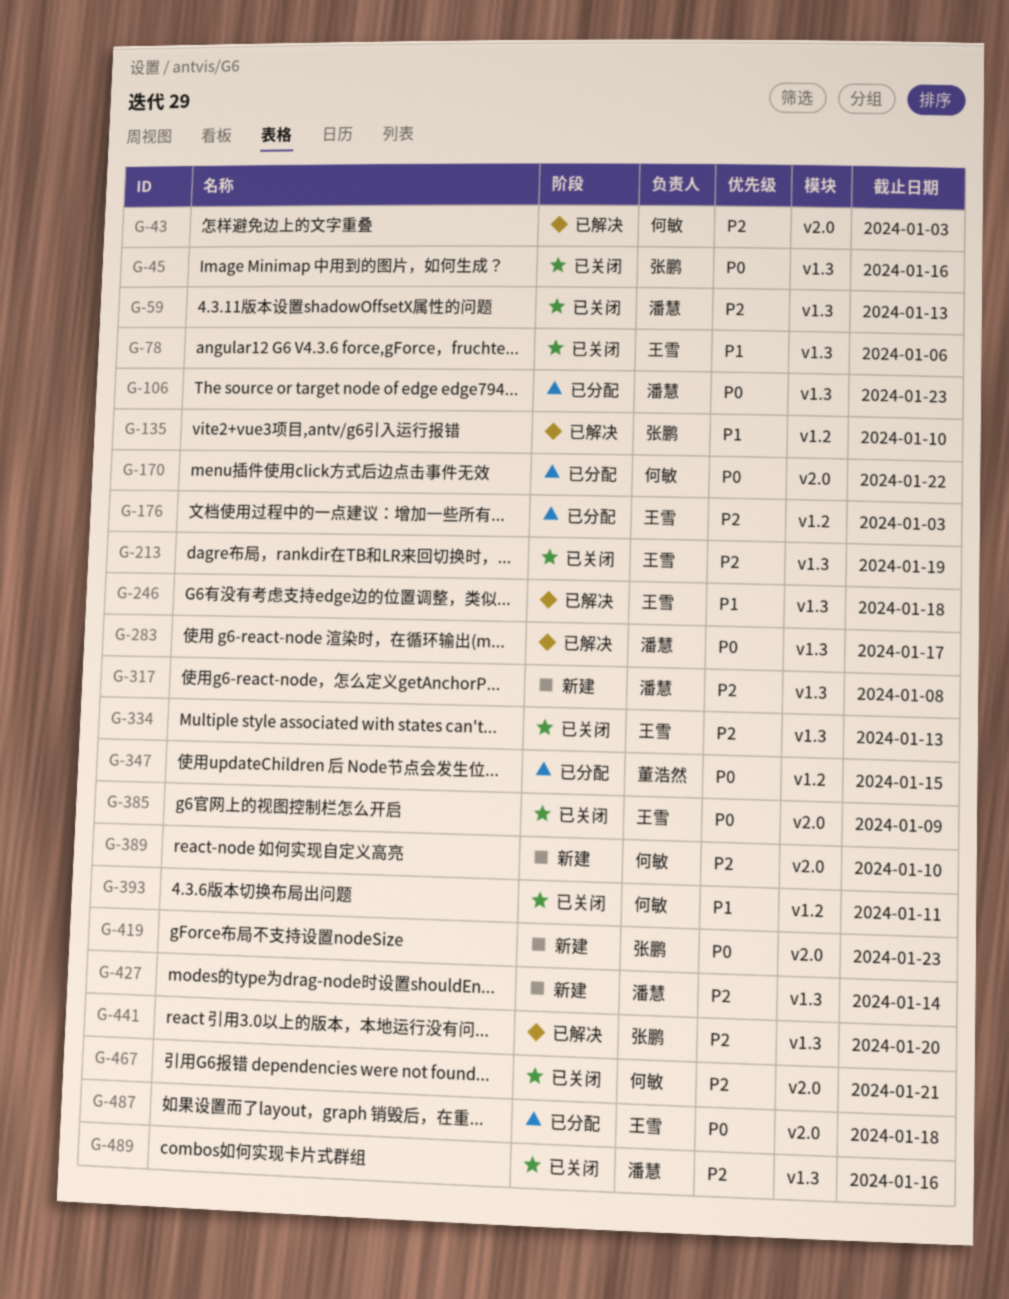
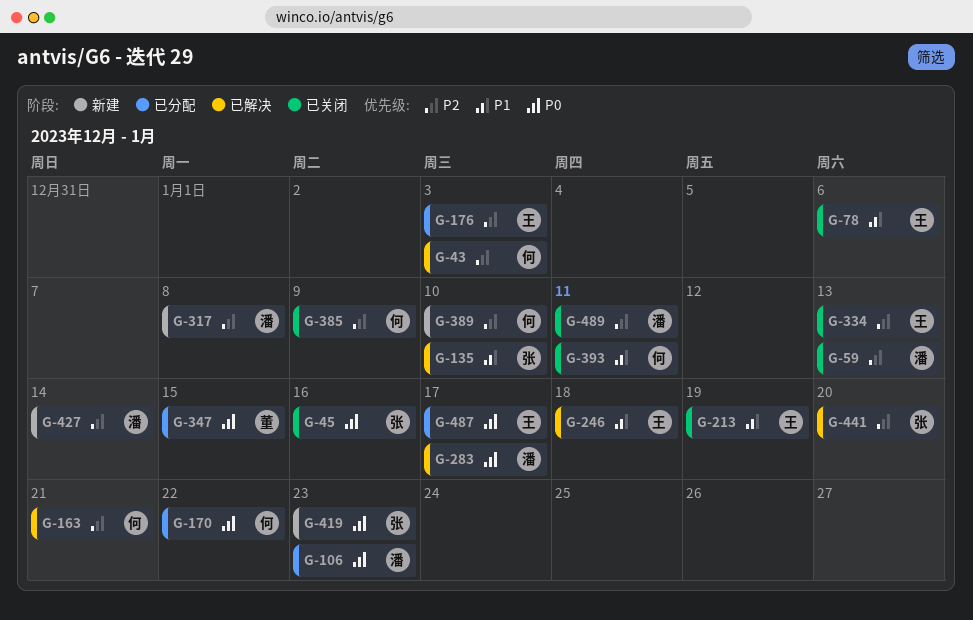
G-163: none -> present
G-213, priority: P2 -> P1
G-385, owner: 王雪 -> 何敏
G-385, priority: P0 -> P2
G-467: present -> none
G-487, due: Jan 18 -> Jan 17
G-489, due: Jan 16 -> Jan 11

